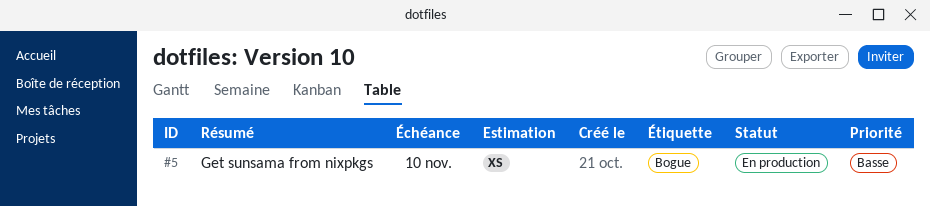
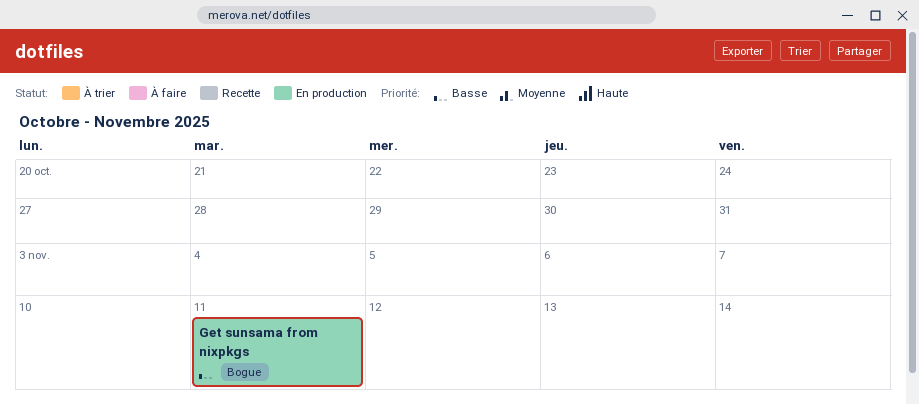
Get sunsama from nixpkgs, due: Nov 10 -> Nov 11

